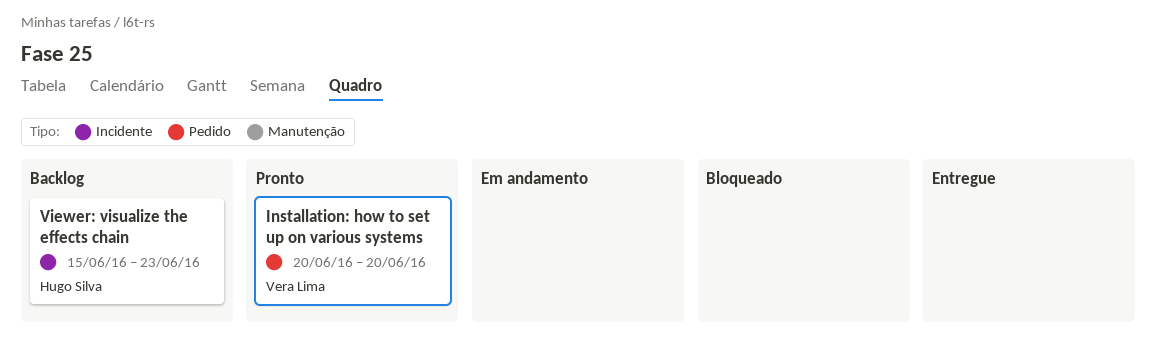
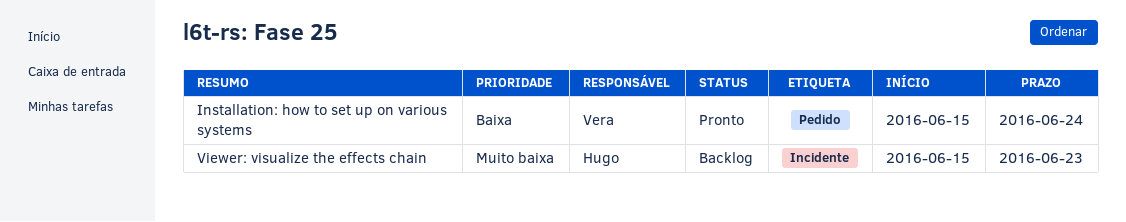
Installation: how to set up on various systems, start: Jun 20 -> Jun 15
Installation: how to set up on various systems, due: Jun 20 -> Jun 24

